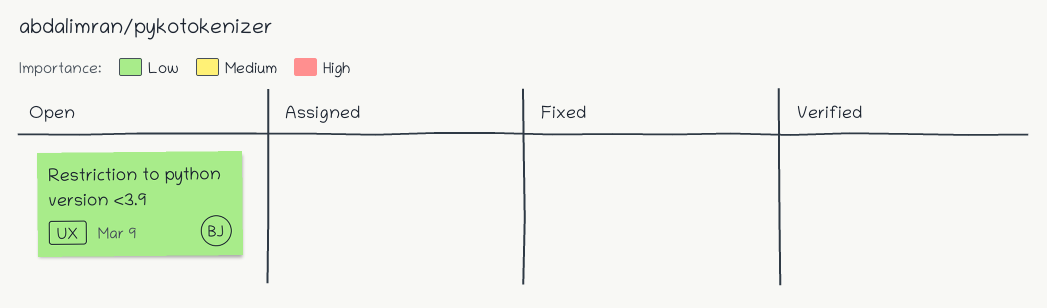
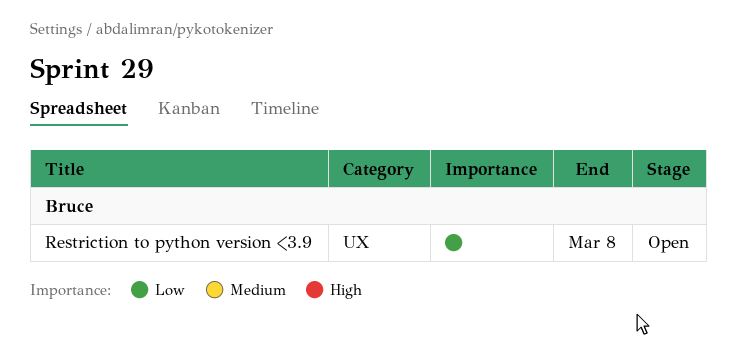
Restriction to python version <3.9, due: Mar 9 -> Mar 8

